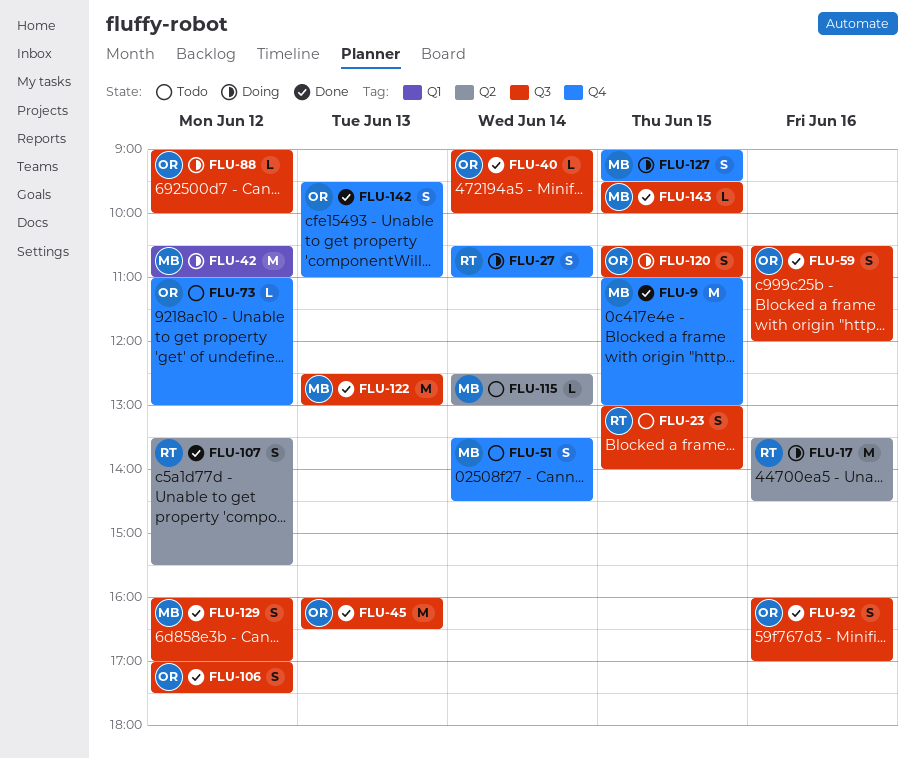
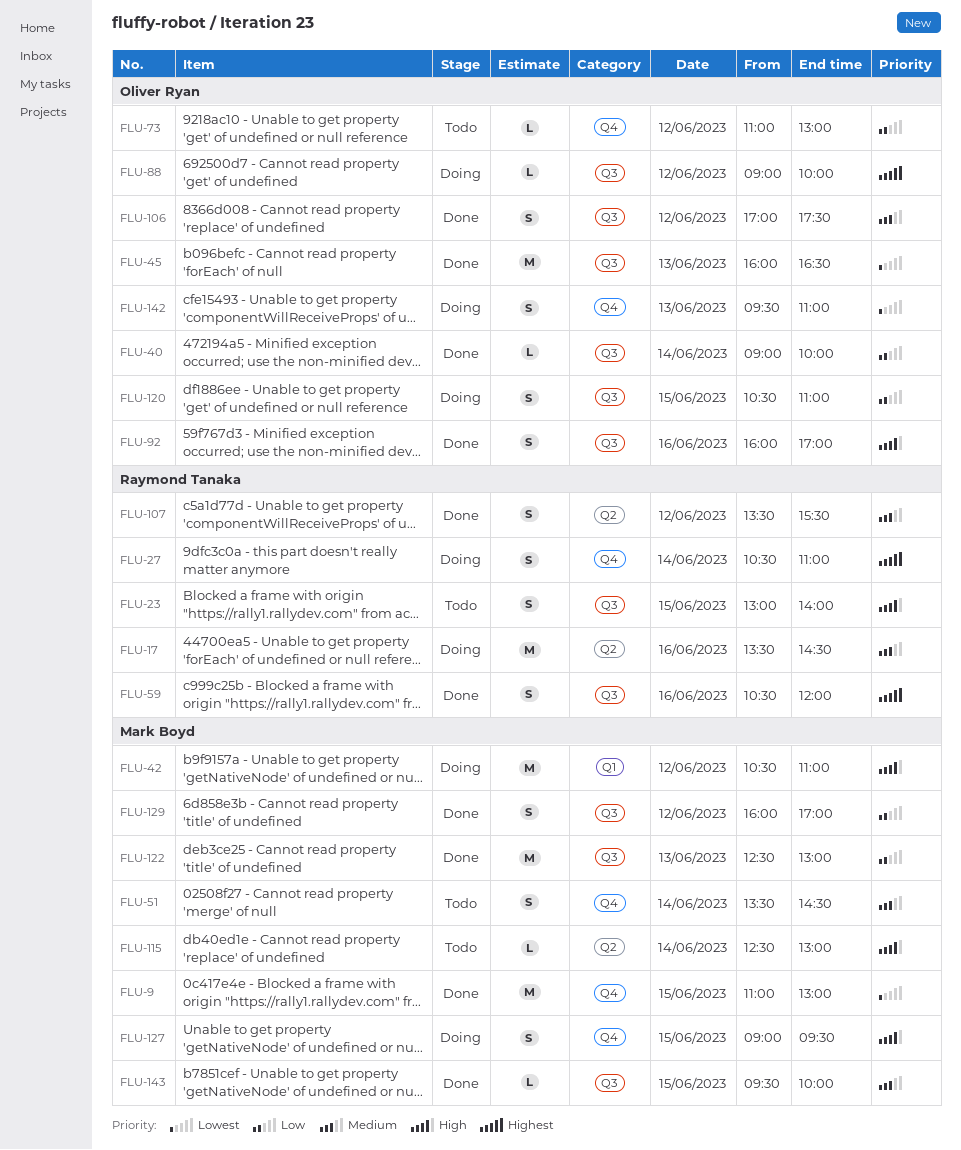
FLU-59, owner: Oliver Ryan -> Raymond Tanaka
FLU-142, status: Done -> Doing

